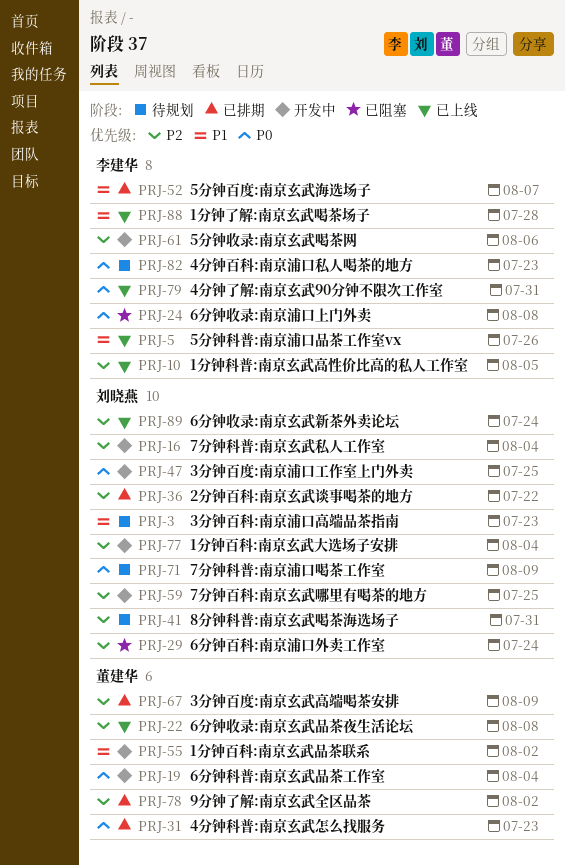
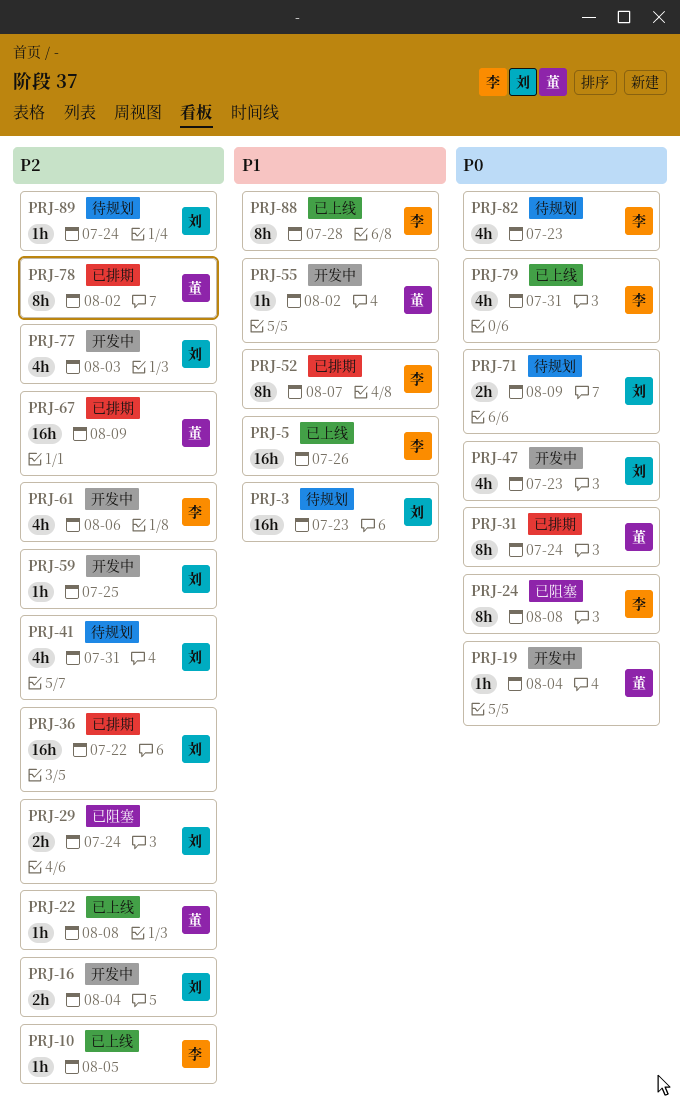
PRJ-31, due: Jul 23 -> Jul 24
PRJ-47, due: Jul 25 -> Jul 23
PRJ-77, due: Aug 4 -> Aug 3
PRJ-89, status: 已上线 -> 待规划

